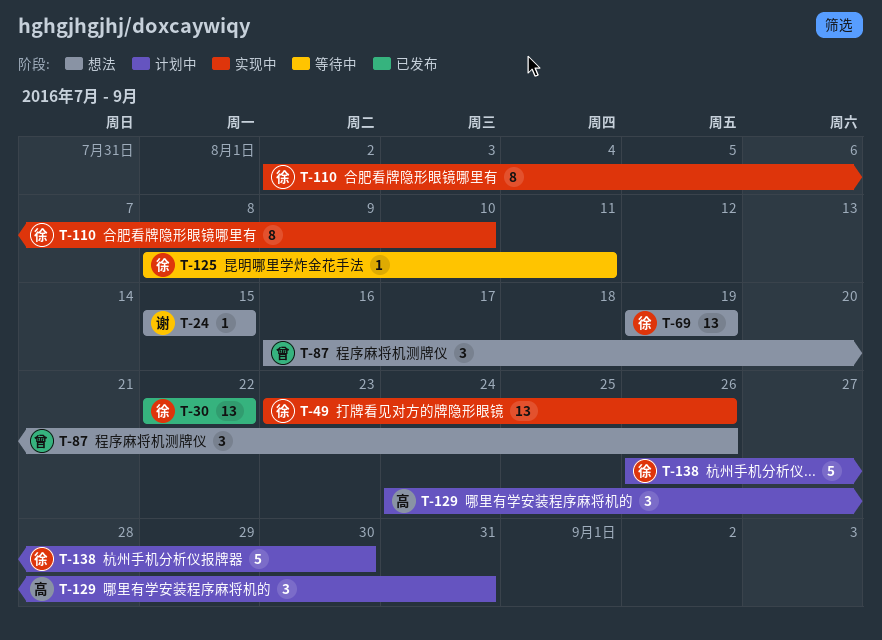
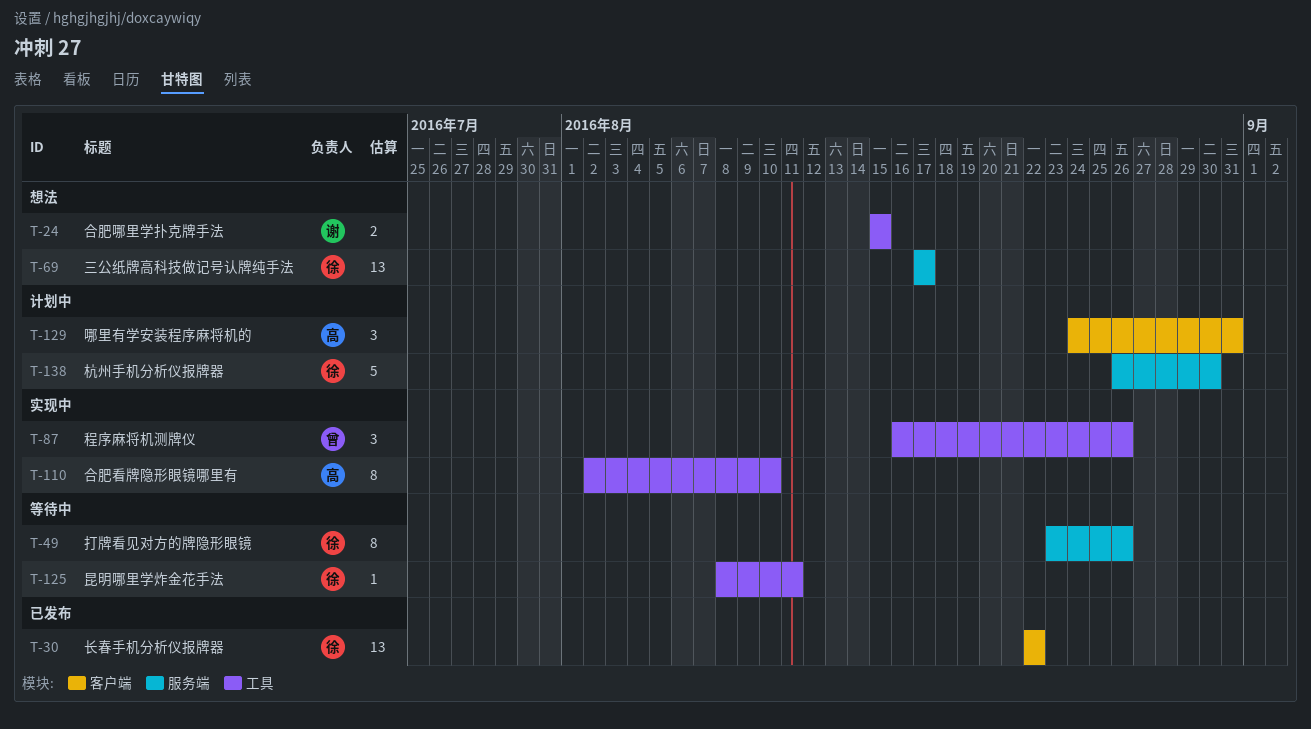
T-24, estimate: 1 -> 2
T-49, status: 实现中 -> 等待中
T-49, estimate: 13 -> 8
T-69, start: Aug 19 -> Aug 17
T-69, due: Aug 19 -> Aug 17
T-87, status: 想法 -> 实现中
T-110, owner: 徐 -> 高

